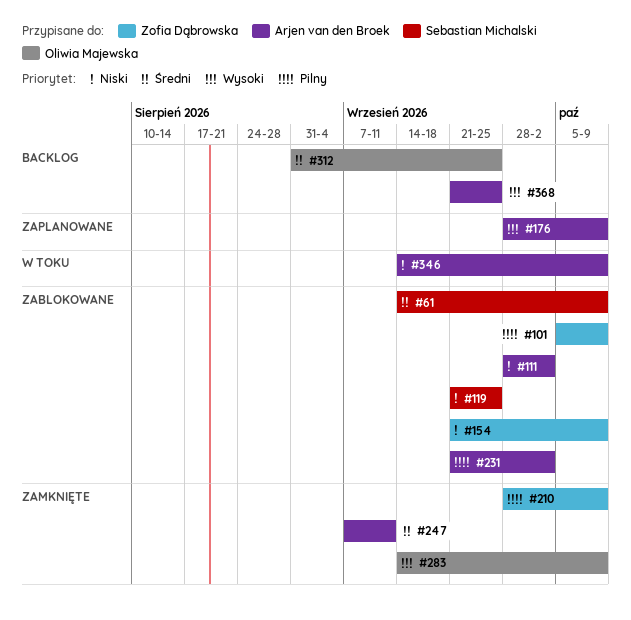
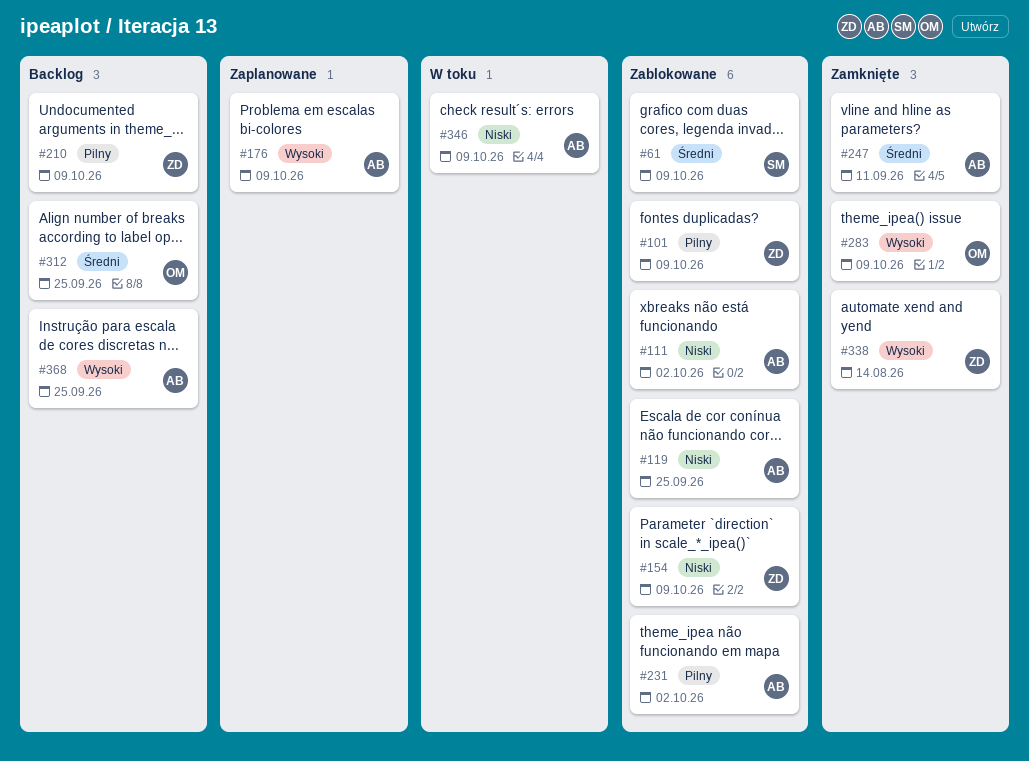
#119, owner: Sebastian Michalski -> Arjen van den Broek
#210, status: Zamknięte -> Backlog
#338: none -> present

